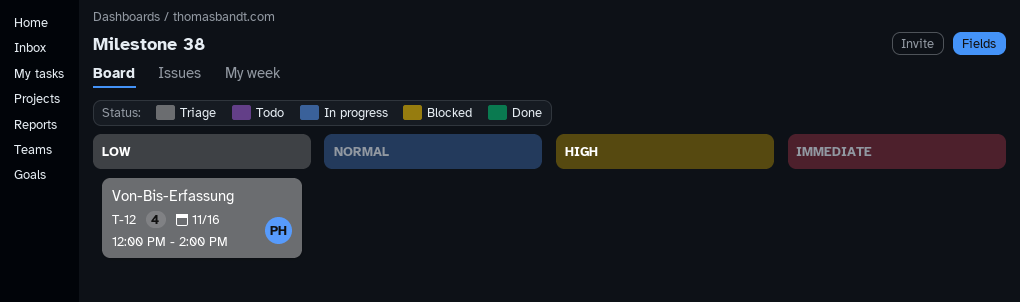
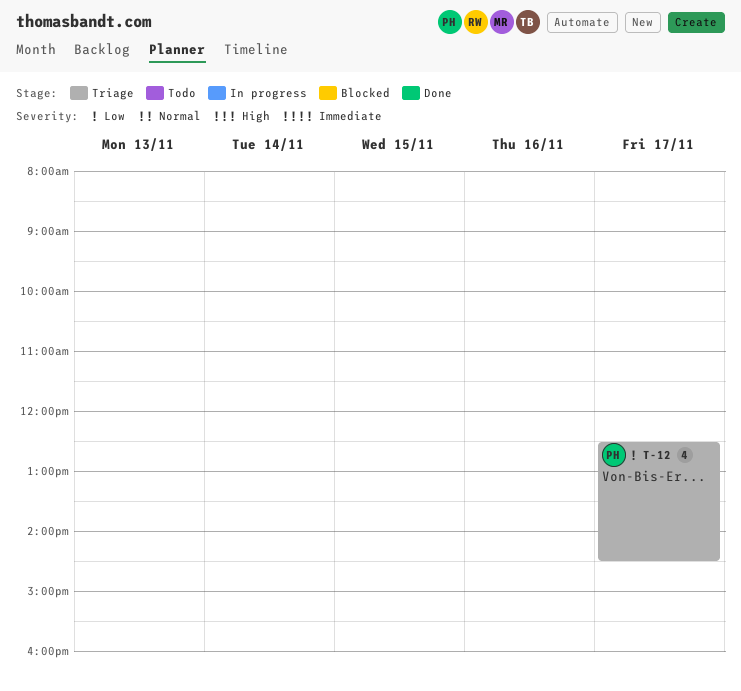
T-12, day: Nov 16 -> Nov 17
T-12, begins: 12:00 -> 12:30
T-12, ends: 14:00 -> 14:30

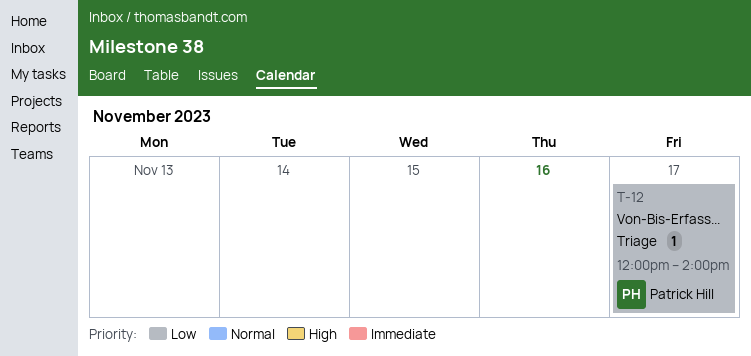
T-12, estimate: 4 -> 1
T-12, begins: 12:30 -> 12:00
T-12, ends: 14:30 -> 14:00

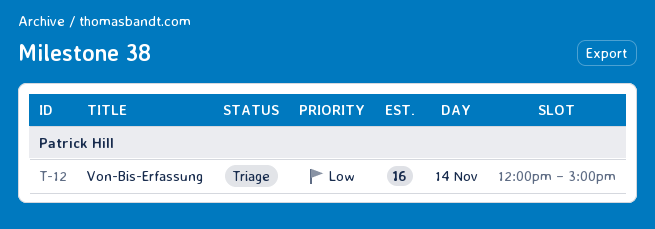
T-12, estimate: 1 -> 16
T-12, day: Nov 17 -> Nov 14
T-12, ends: 14:00 -> 15:00

